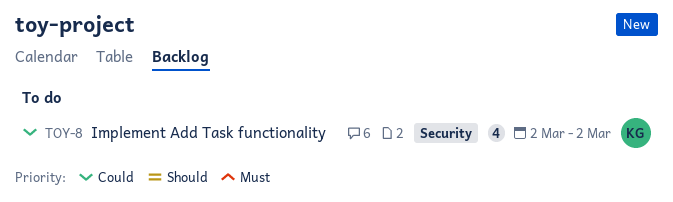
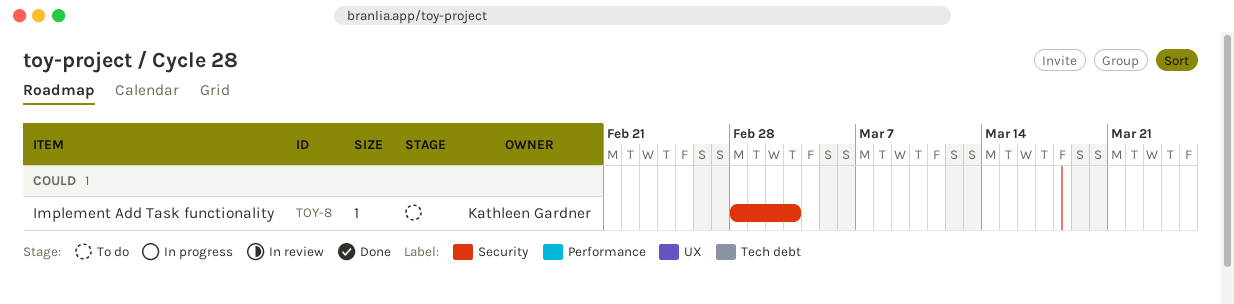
TOY-8, estimate: 4 -> 1
TOY-8, start: Mar 2 -> Feb 28
TOY-8, due: Mar 2 -> Mar 3

